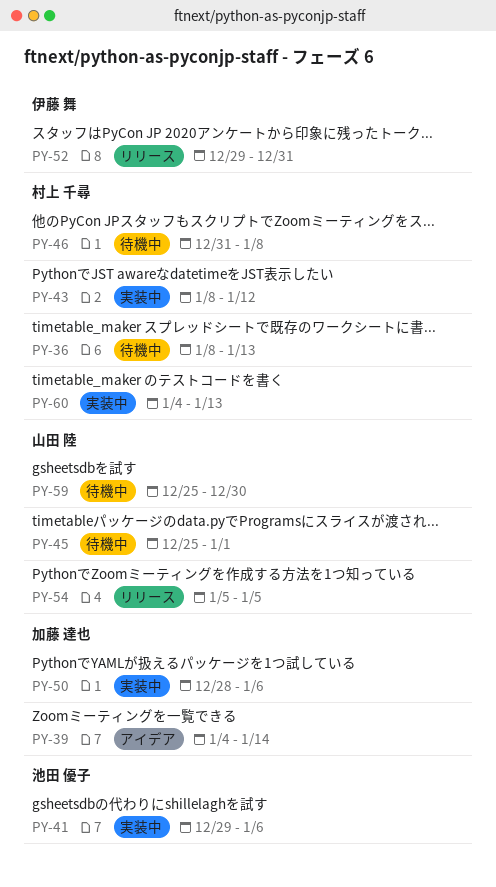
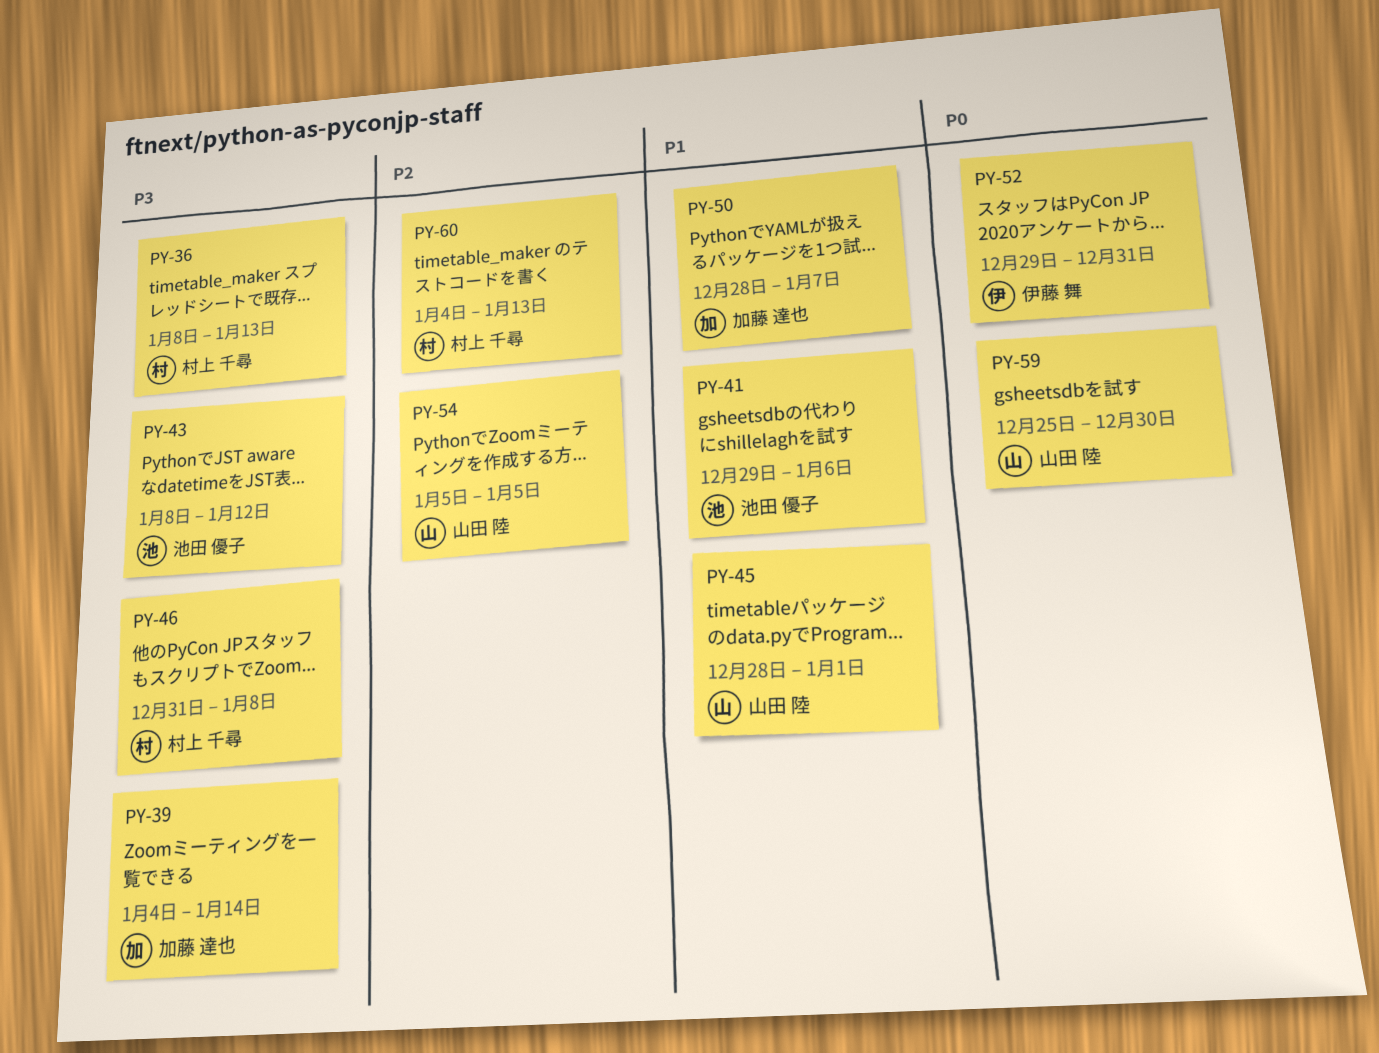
PY-43, owner: 村上 千尋 -> 池田 優子
PY-45, start: Dec 25 -> Dec 28
PY-50, due: Jan 6 -> Jan 7

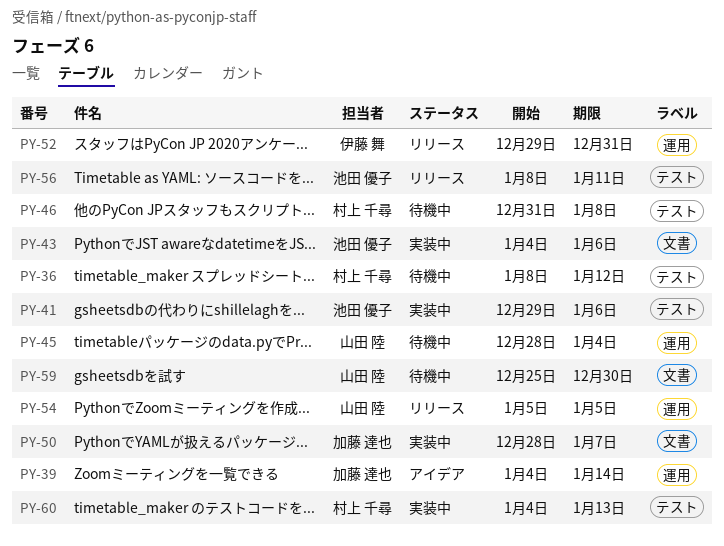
PY-36, due: Jan 13 -> Jan 12
PY-43, start: Jan 8 -> Jan 4
PY-43, due: Jan 12 -> Jan 6
PY-45, due: Jan 1 -> Jan 4
PY-56: none -> present

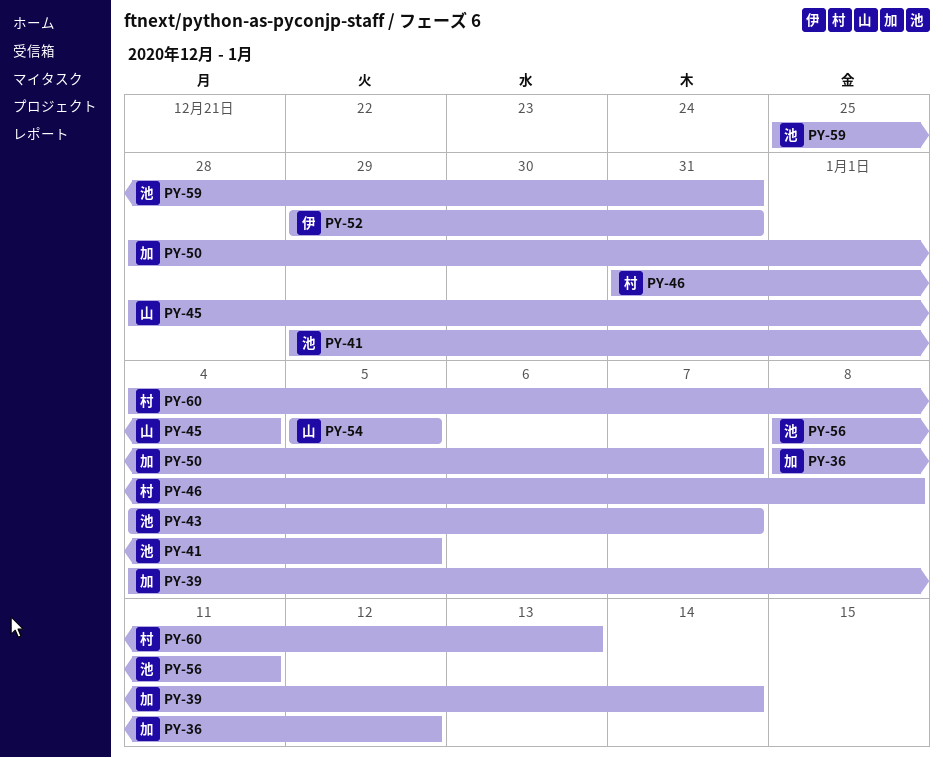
PY-36, owner: 村上 千尋 -> 加藤 達也
PY-41, due: Jan 6 -> Jan 5
PY-43, due: Jan 6 -> Jan 7
PY-59, owner: 山田 陸 -> 池田 優子
PY-59, due: Dec 30 -> Dec 31

